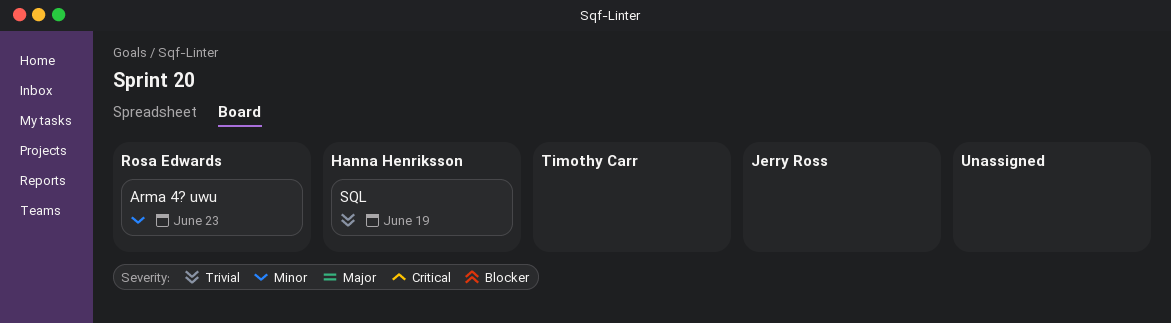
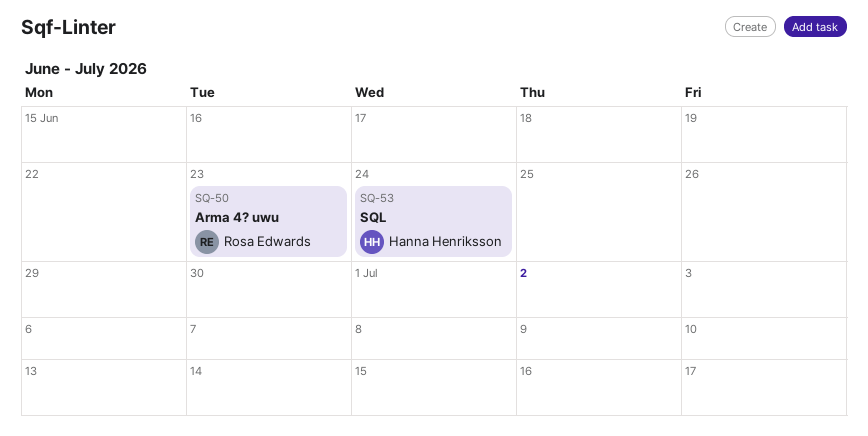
SQL, due: Jun 19 -> Jun 24

